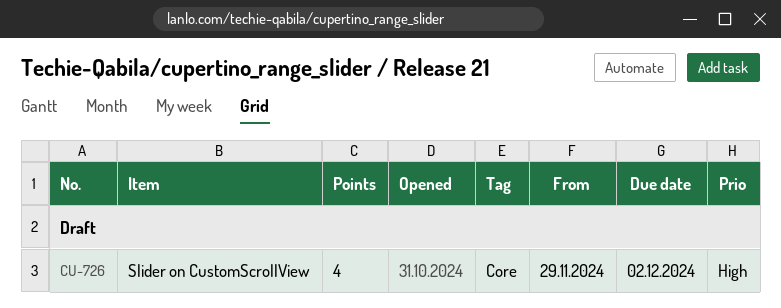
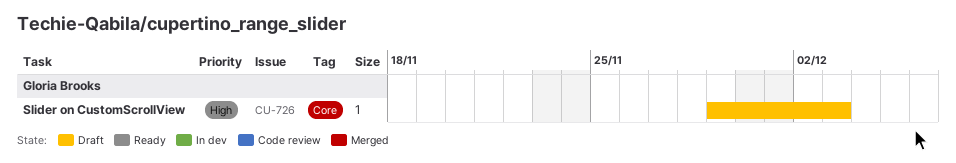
CU-726, estimate: 4 -> 1
CU-726, due: Dec 2 -> Dec 3

